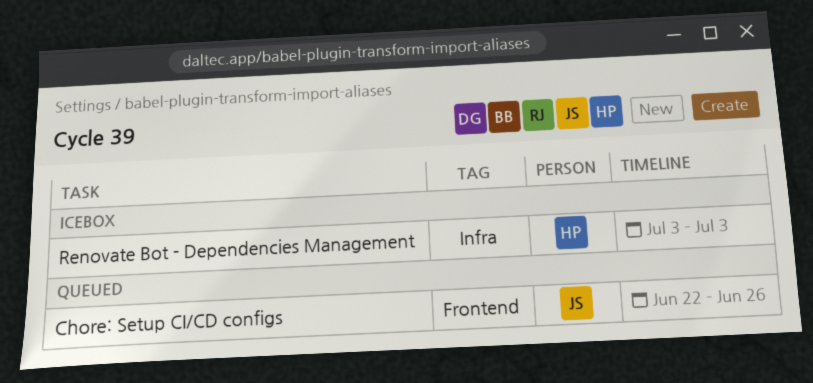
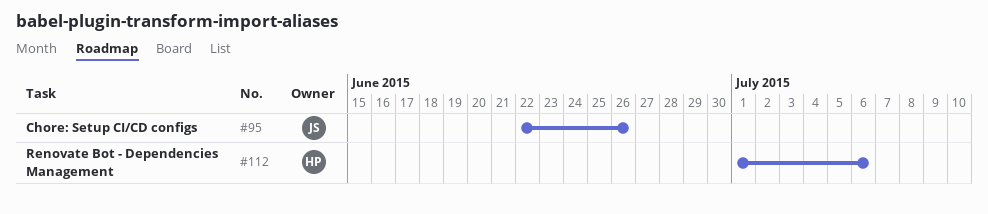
Renovate Bot - Dependencies Management, start: Jul 3 -> Jul 1
Renovate Bot - Dependencies Management, due: Jul 3 -> Jul 6

